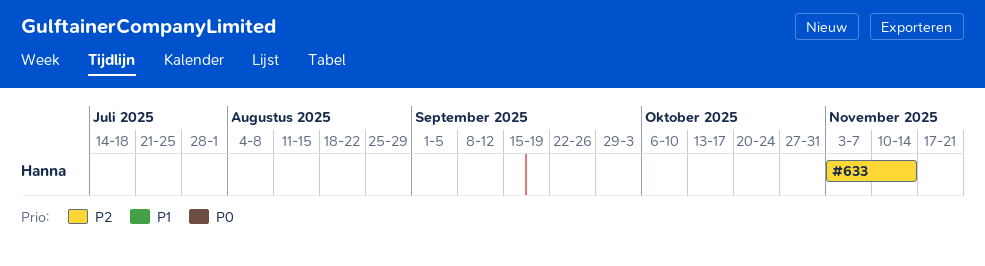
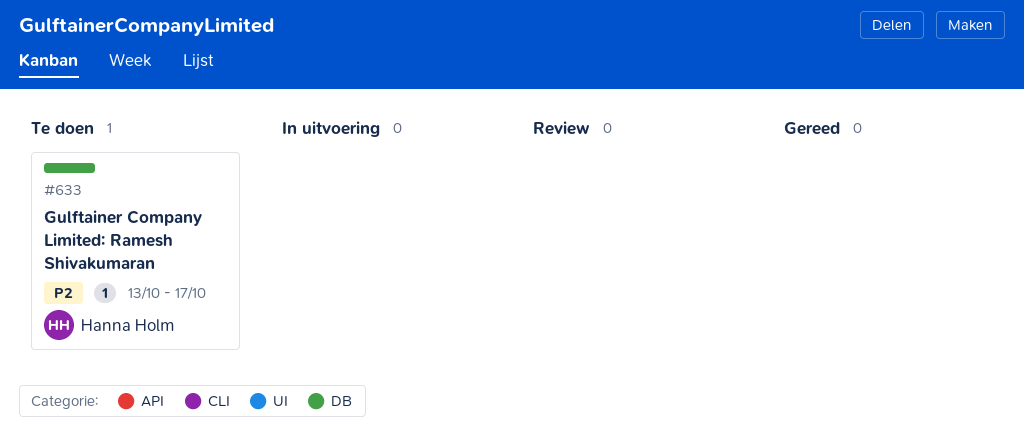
#633, start: Nov 3 -> Oct 13
#633, due: Nov 14 -> Oct 17

